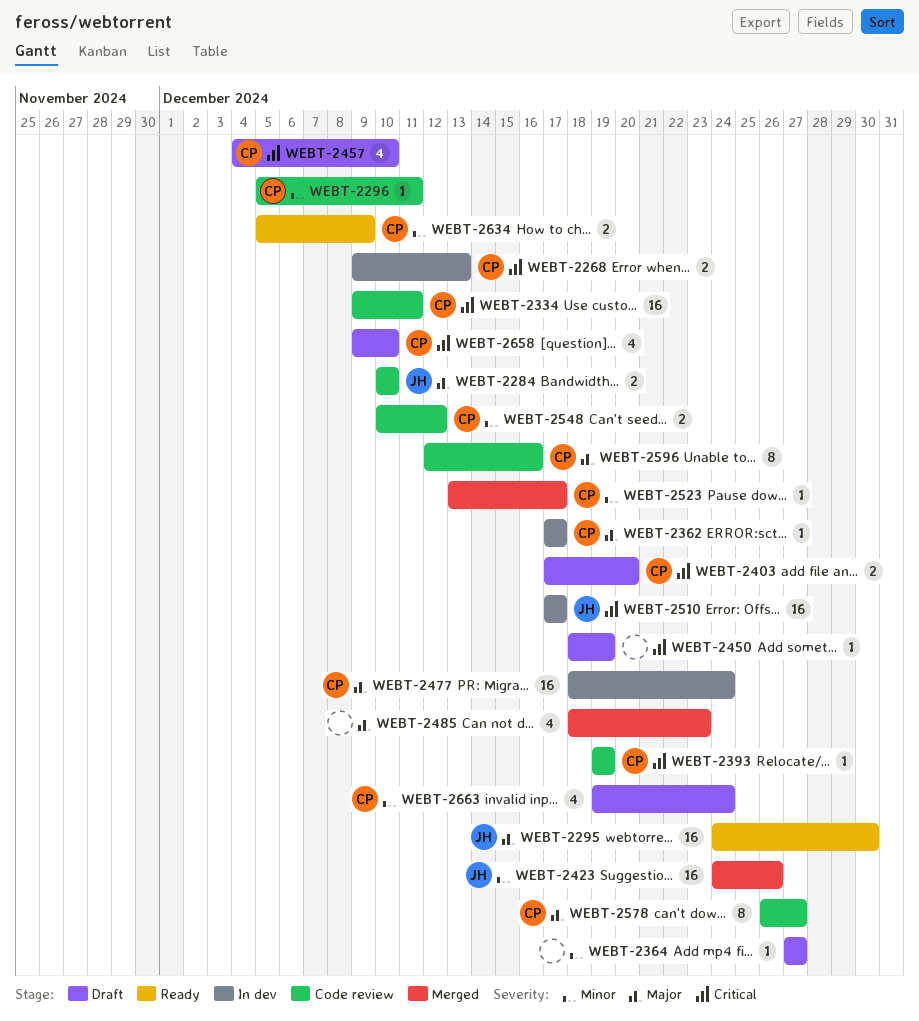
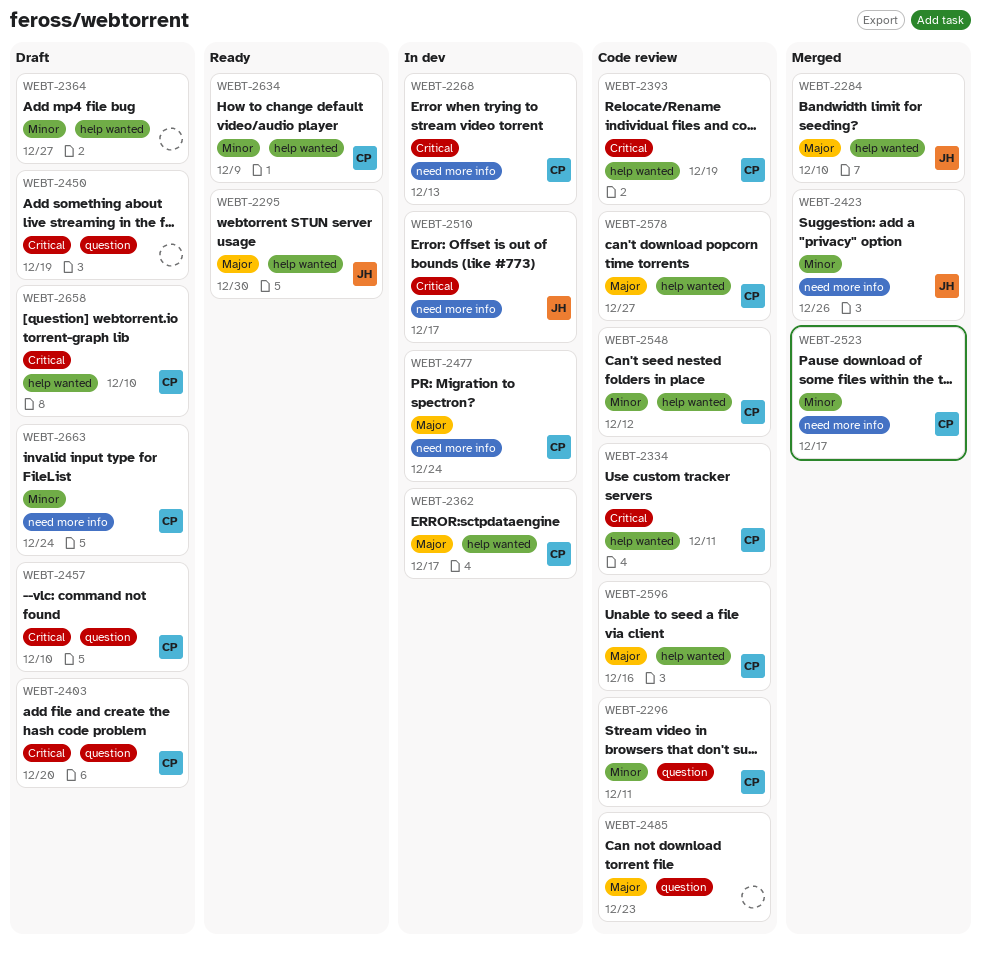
WEBT-2284, status: Code review -> Merged
WEBT-2485, status: Merged -> Code review

